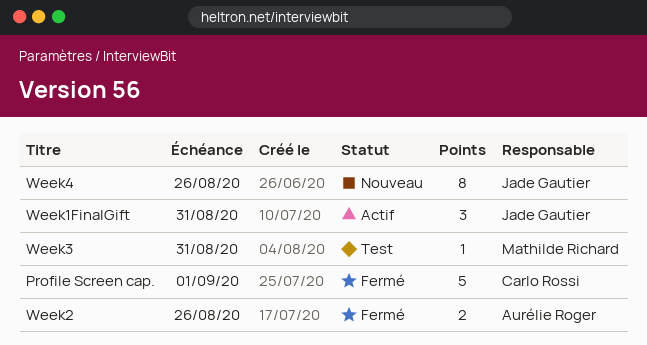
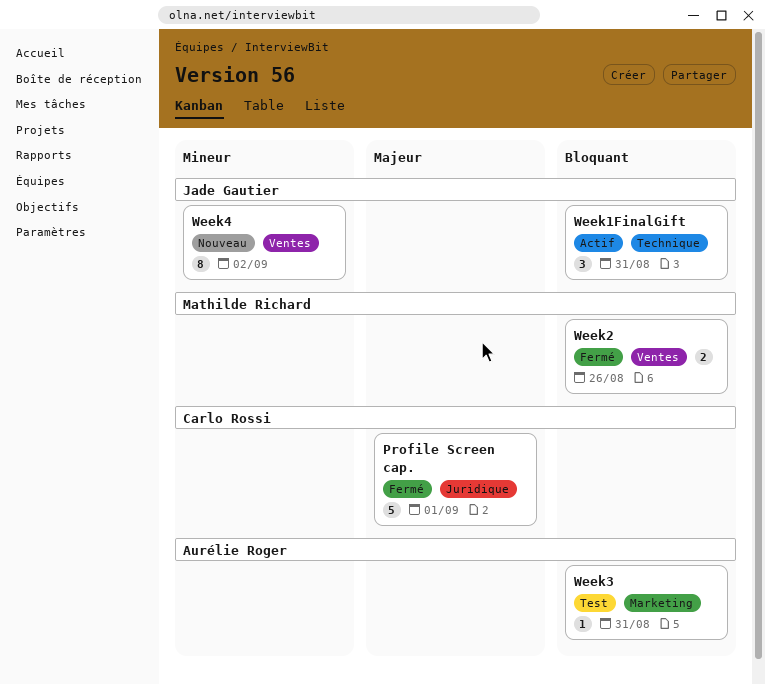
Week2, owner: Aurélie Roger -> Mathilde Richard
Week3, owner: Mathilde Richard -> Aurélie Roger
Week4, due: Aug 26 -> Sep 2

